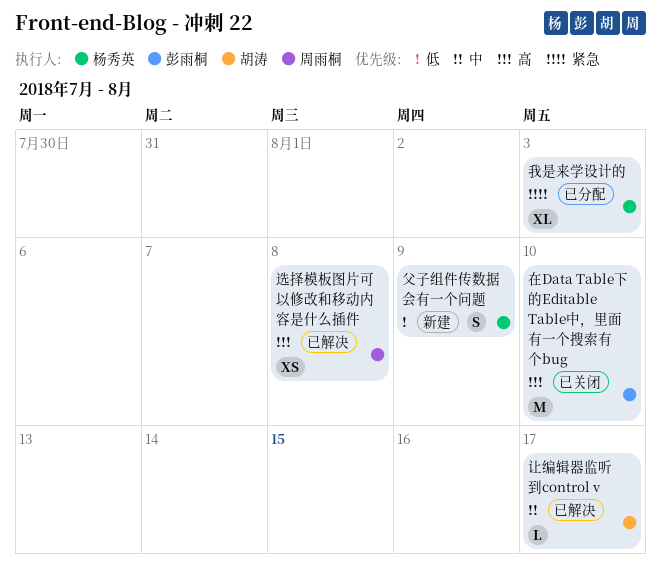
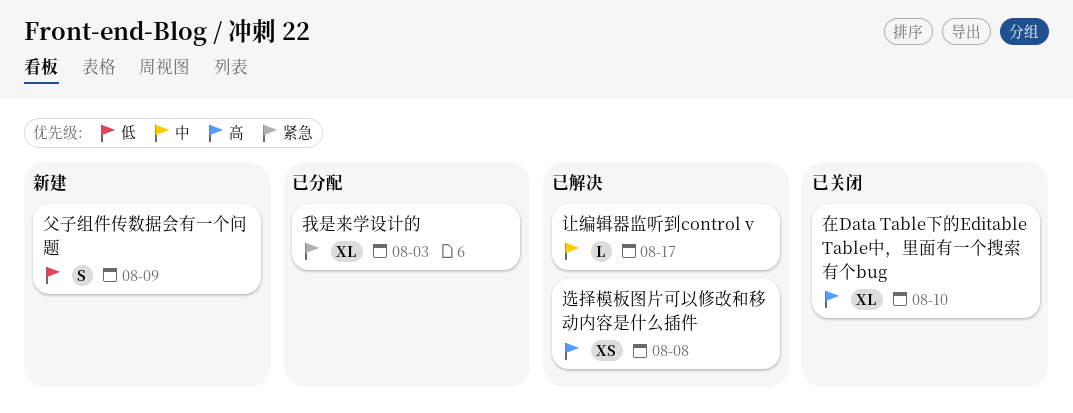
在Data Table下的Editable Table中，里面有一个搜索有个bug, estimate: M -> XL

